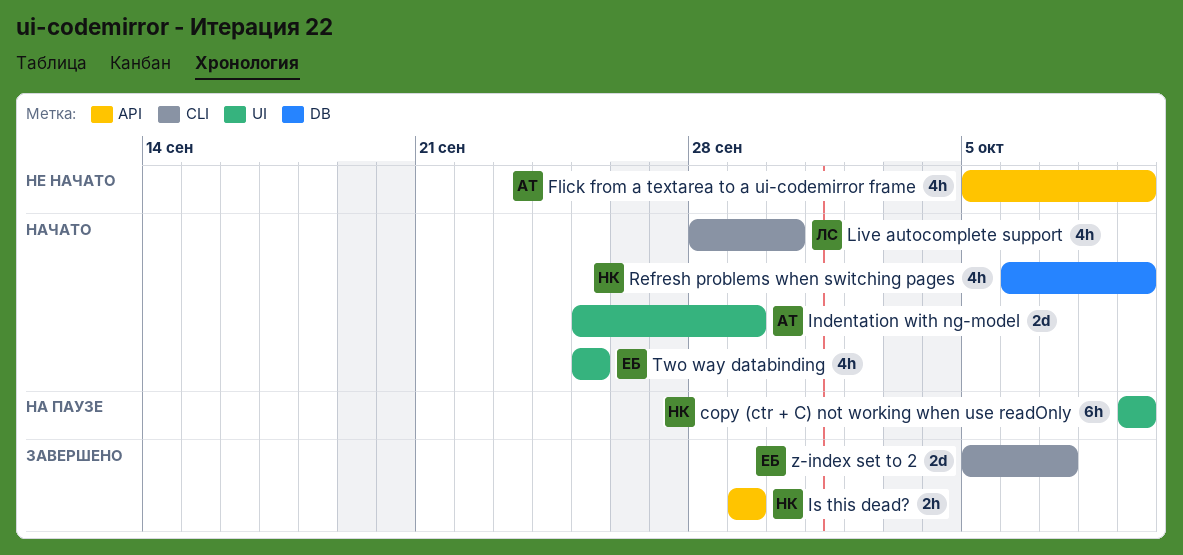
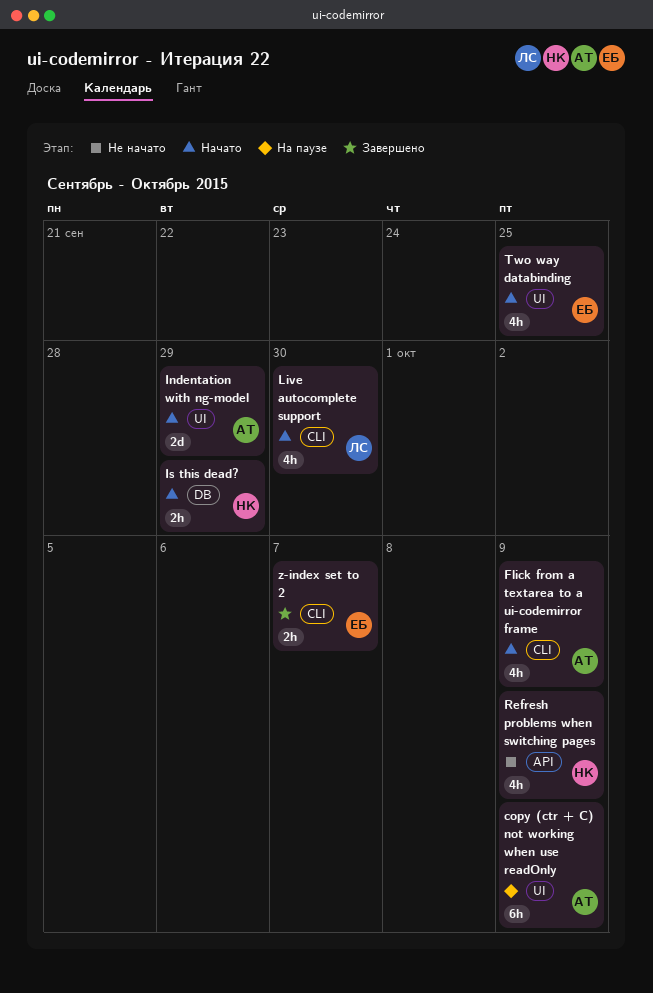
copy (ctr + C) not working when use readOnly, owner: НК -> АТ
Flick from a textarea to a ui-codemirror frame, status: Не начато -> Начато
Flick from a textarea to a ui-codemirror frame, label: API -> CLI
Is this dead?, status: Завершено -> Начато
Is this dead?, label: API -> DB
Refresh problems when switching pages, status: Начато -> Не начато
Refresh problems when switching pages, label: DB -> API
z-index set to 2, estimate: 2d -> 2h

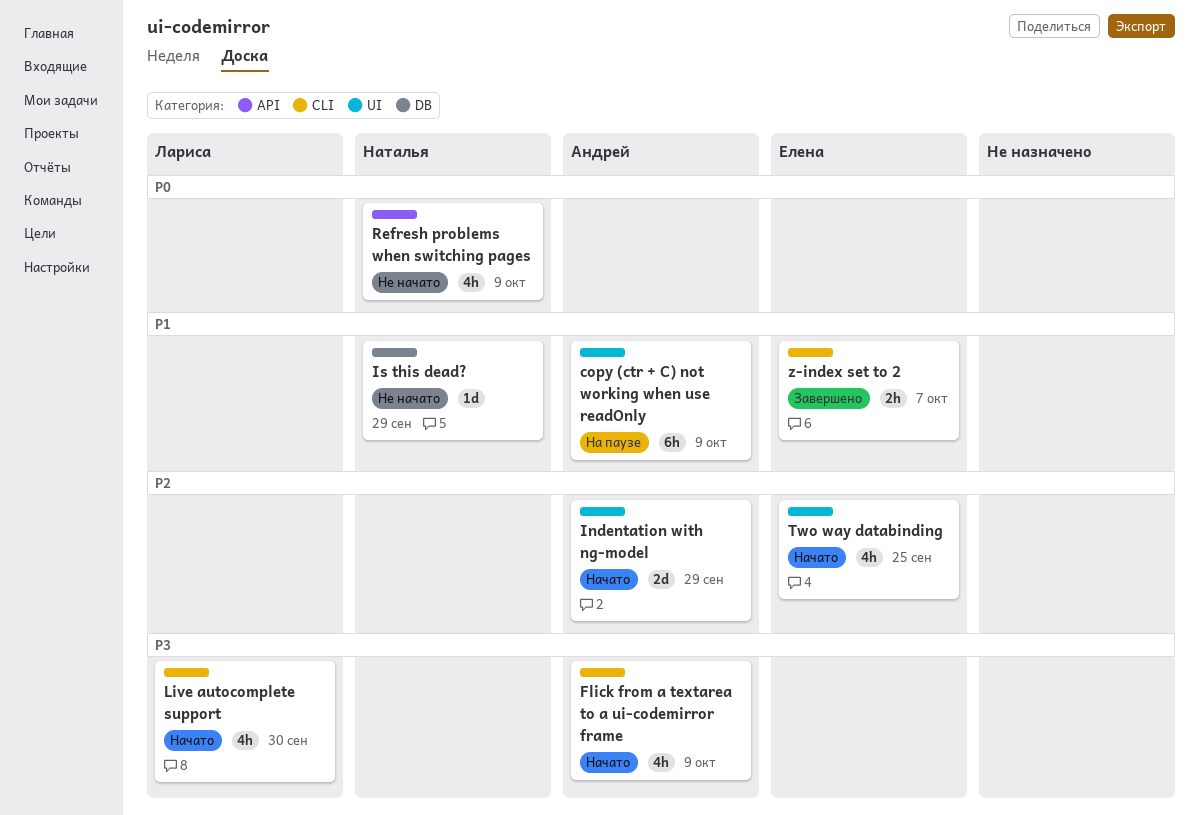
Is this dead?, status: Начато -> Не начато
Is this dead?, estimate: 2h -> 1d

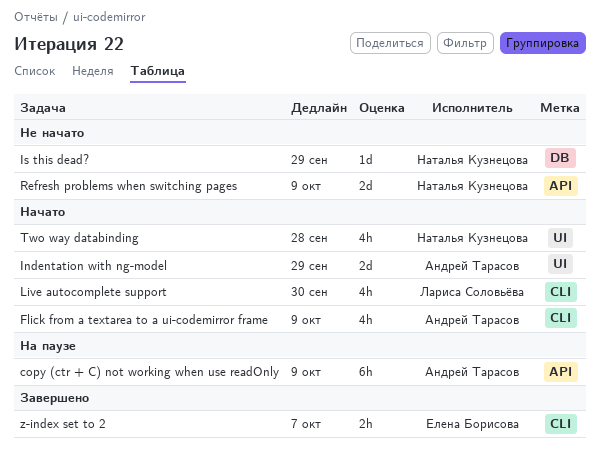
copy (ctr + C) not working when use readOnly, label: UI -> API
Refresh problems when switching pages, estimate: 4h -> 2d
Two way databinding, owner: Елена Борисова -> Наталья Кузнецова
Two way databinding, due: Sep 25 -> Sep 28

